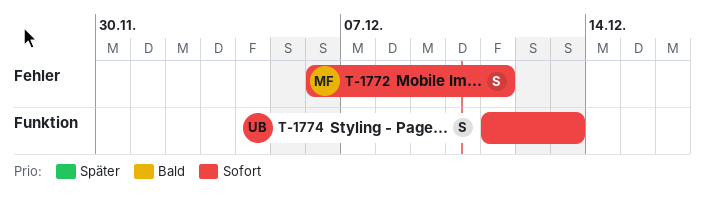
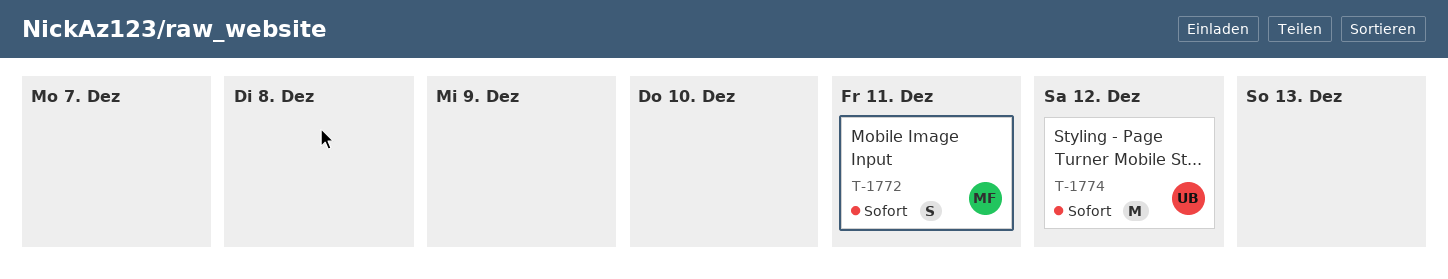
T-1774, estimate: S -> M
T-1774, due: Dec 13 -> Dec 12

